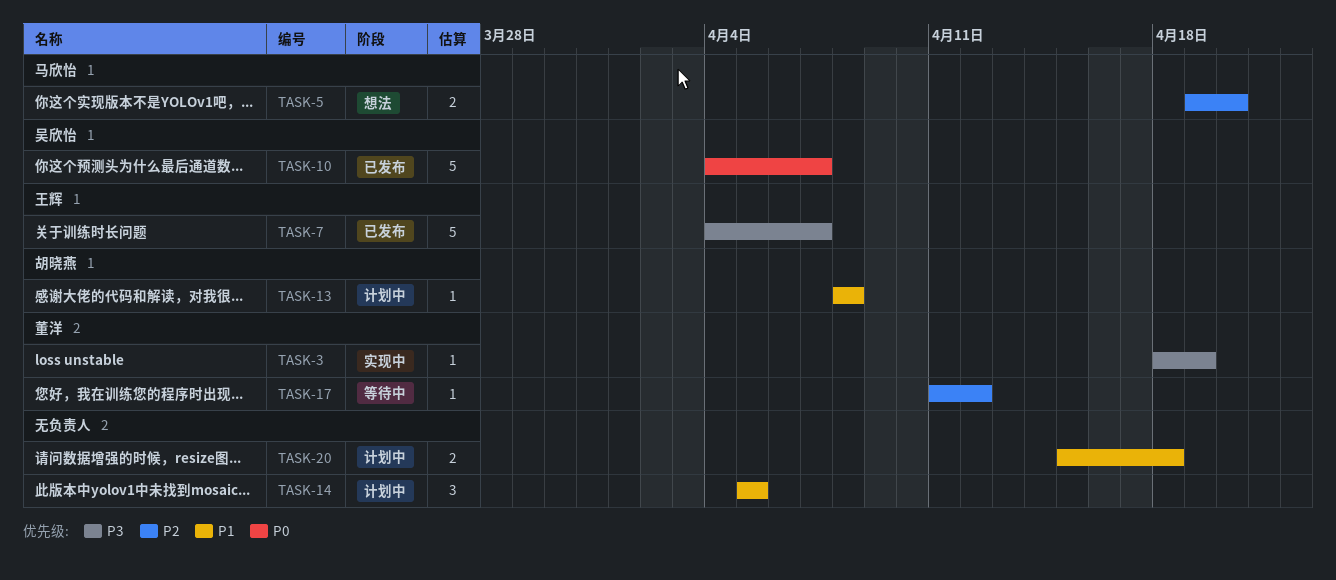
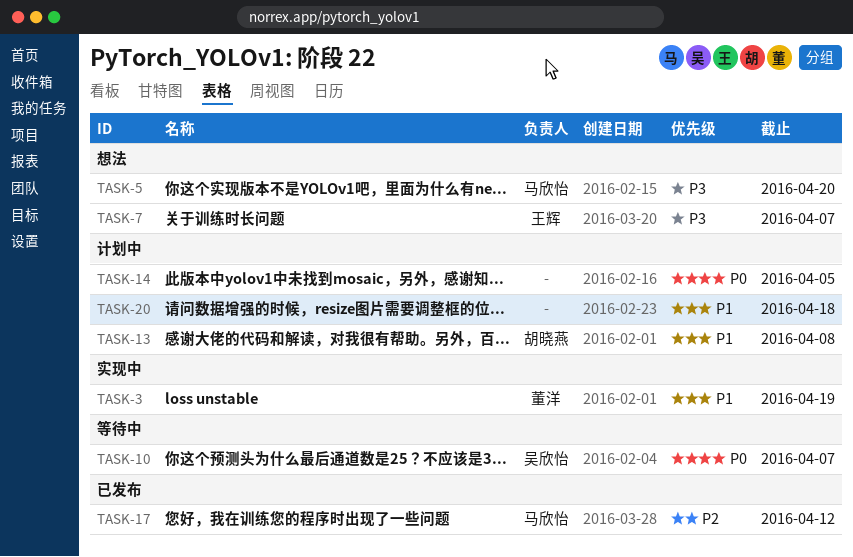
TASK-3, priority: P3 -> P1
TASK-5, priority: P2 -> P3
TASK-7, status: 已发布 -> 想法
TASK-10, status: 已发布 -> 等待中
TASK-14, priority: P1 -> P0
TASK-17, status: 等待中 -> 已发布
TASK-17, owner: 董洋 -> 马欣怡

